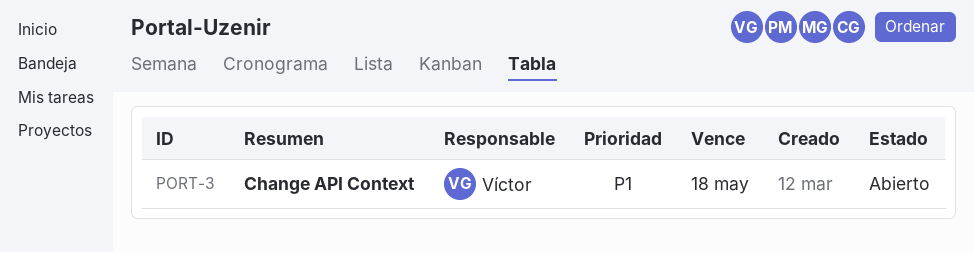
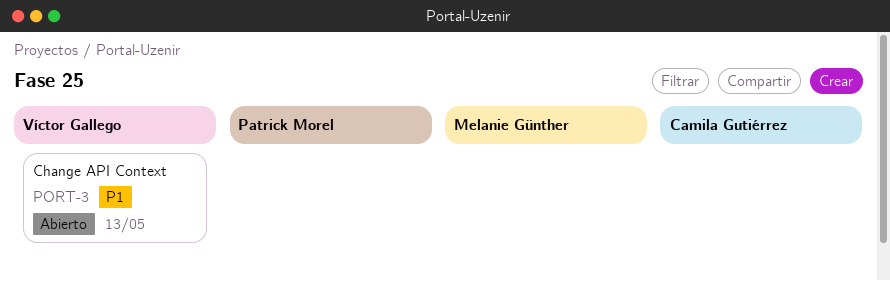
PORT-3, due: May 18 -> May 13

